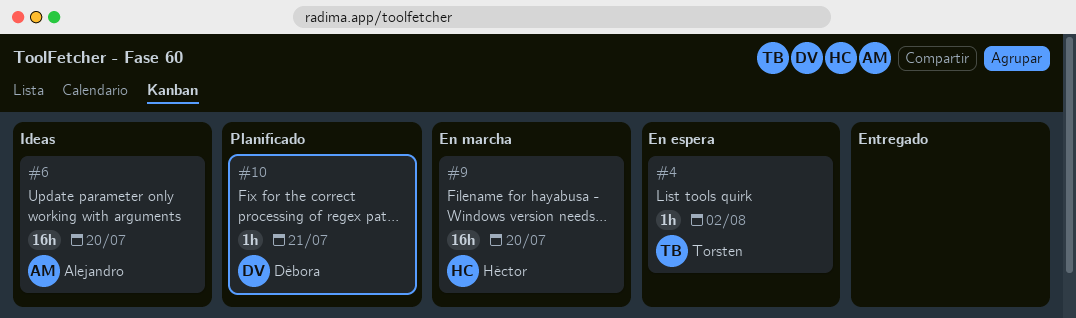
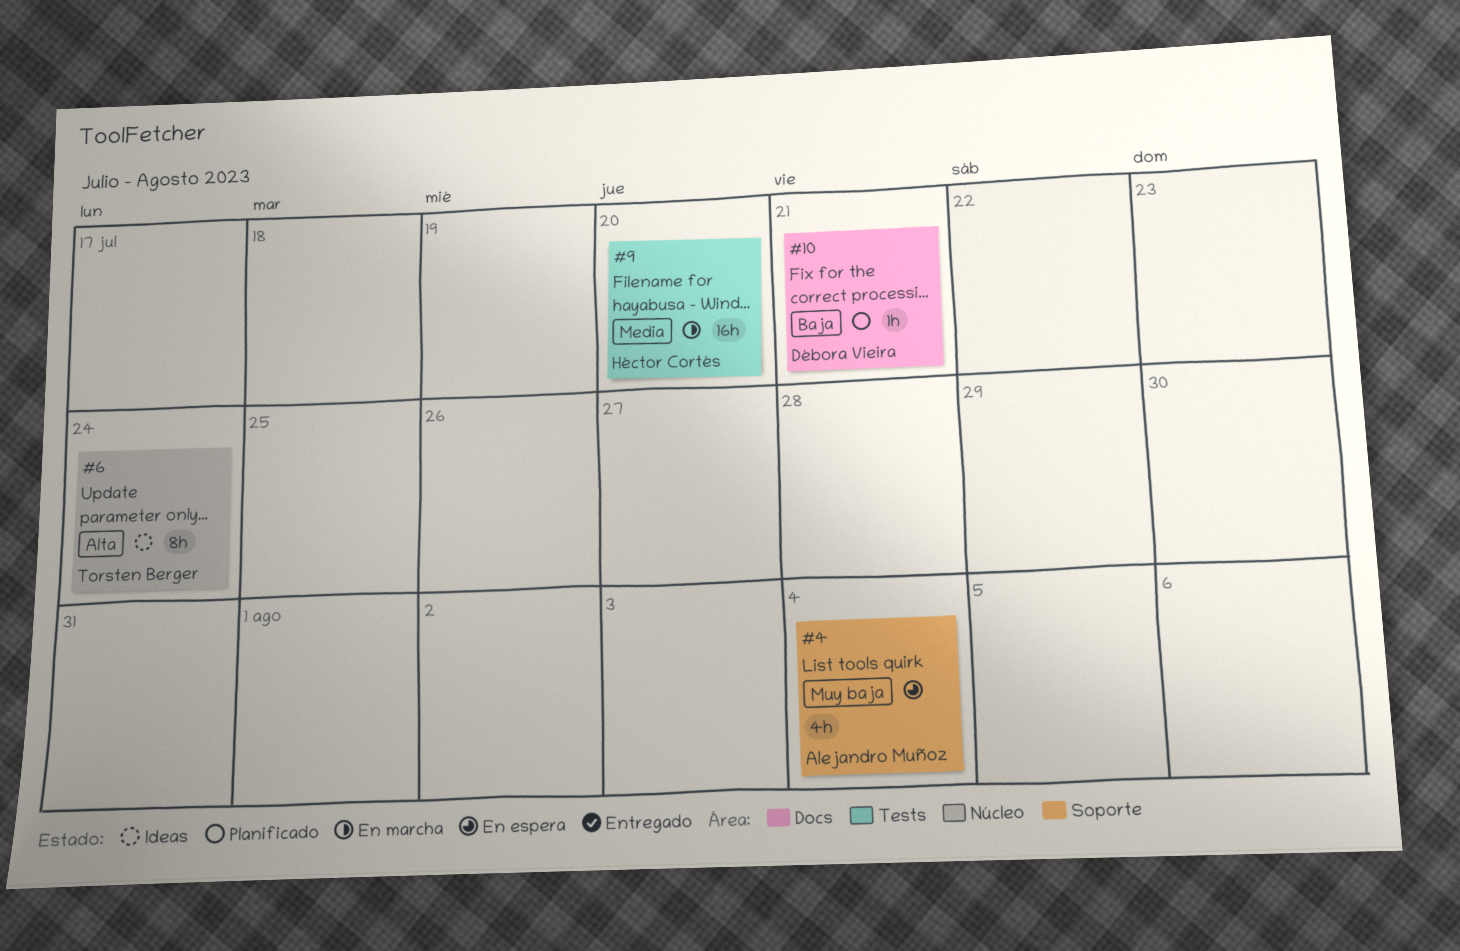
#4, owner: Torsten Berger -> Alejandro Muñoz
#4, estimate: 1h -> 4h
#4, due: Aug 2 -> Aug 4
#6, owner: Alejandro Muñoz -> Torsten Berger
#6, estimate: 16h -> 8h
#6, due: Jul 20 -> Jul 24

